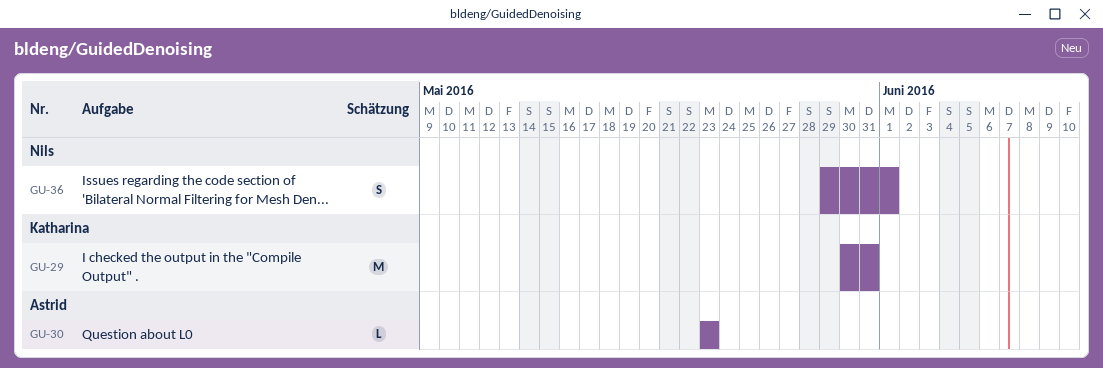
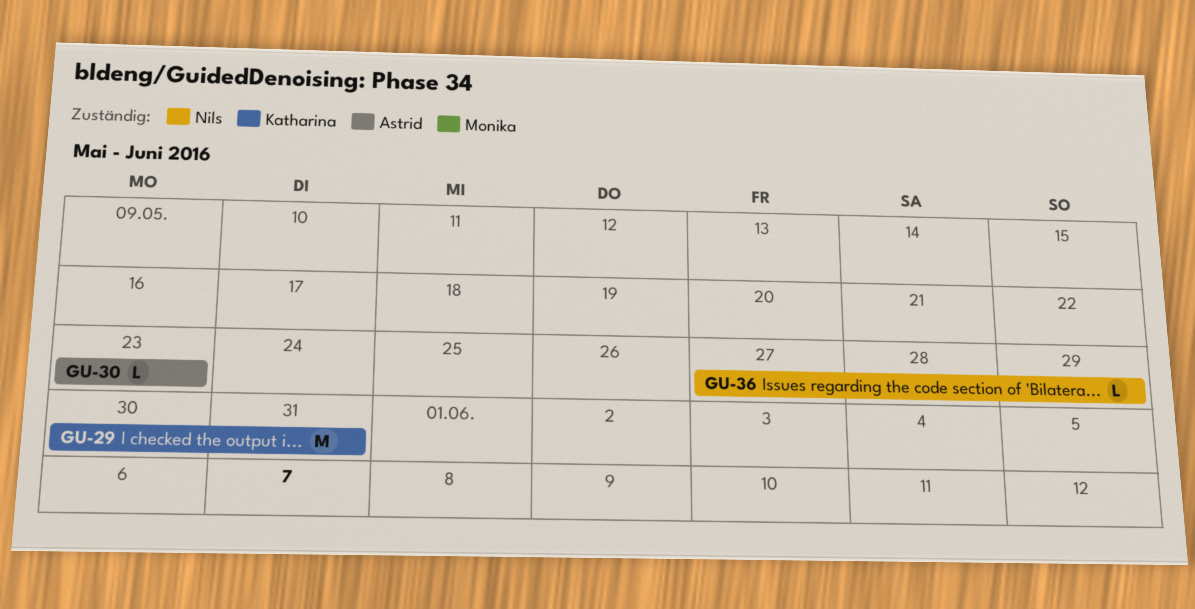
GU-36, estimate: S -> L
GU-36, start: May 29 -> May 27
GU-36, due: Jun 1 -> May 29

